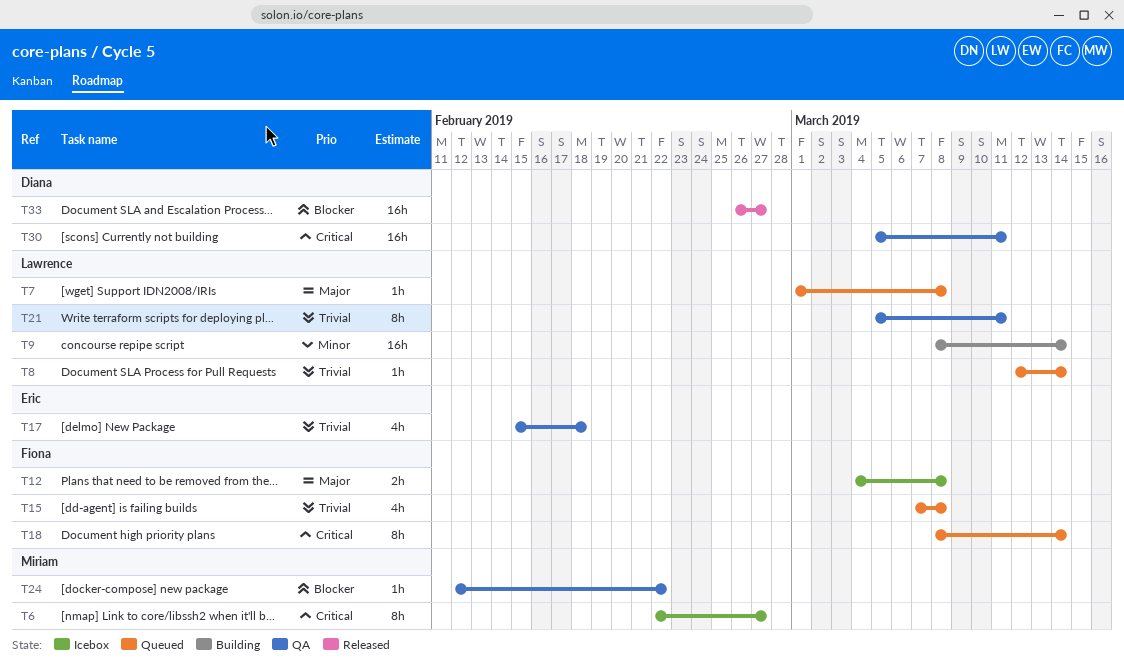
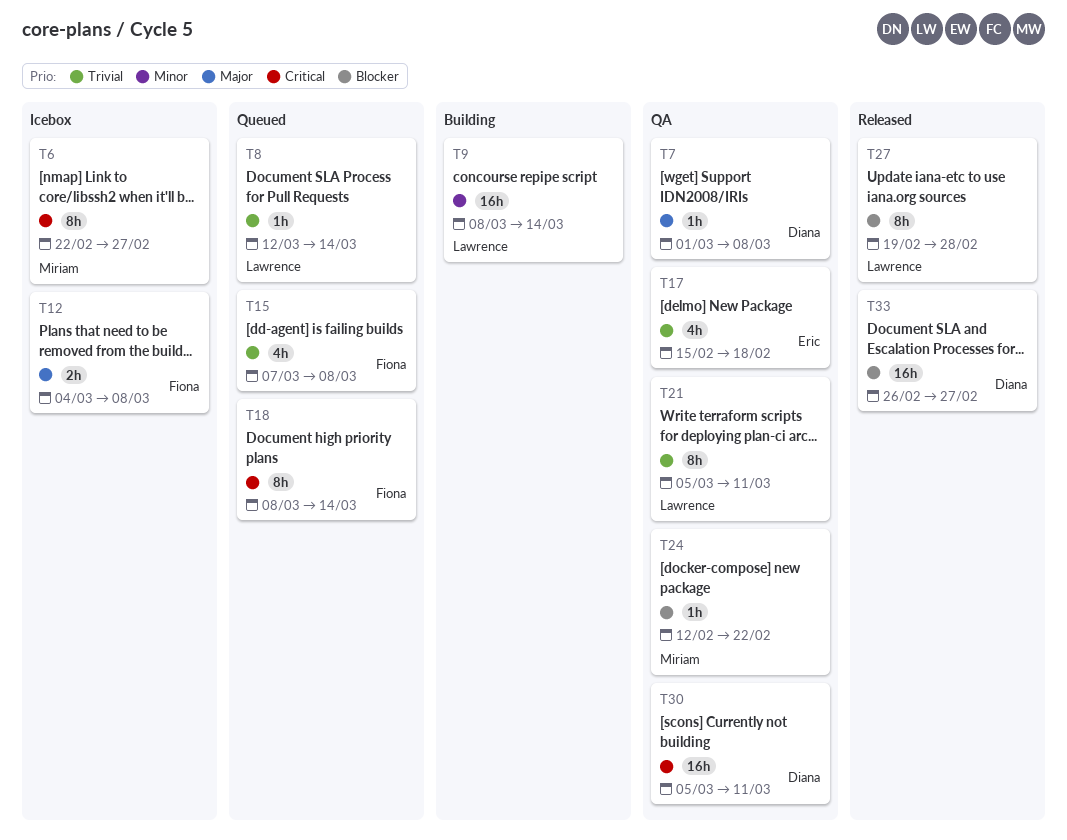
T7, status: Queued -> QA
T7, owner: Lawrence -> Diana
T27: none -> present

